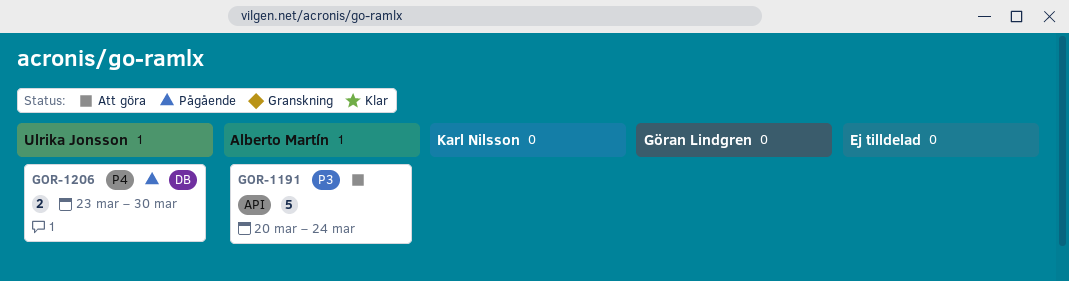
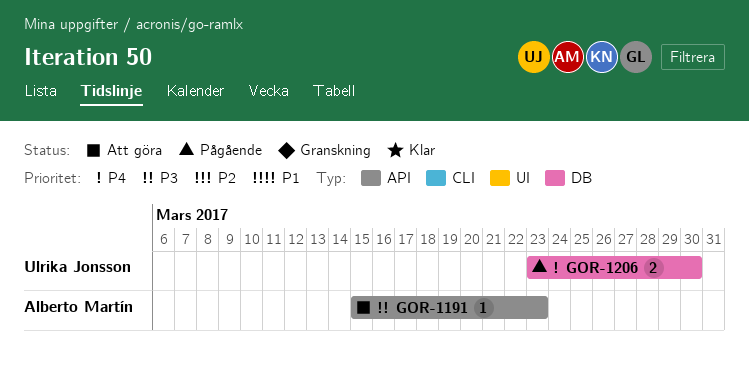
GOR-1191, estimate: 5 -> 1
GOR-1191, start: Mar 20 -> Mar 15
GOR-1191, due: Mar 24 -> Mar 23

